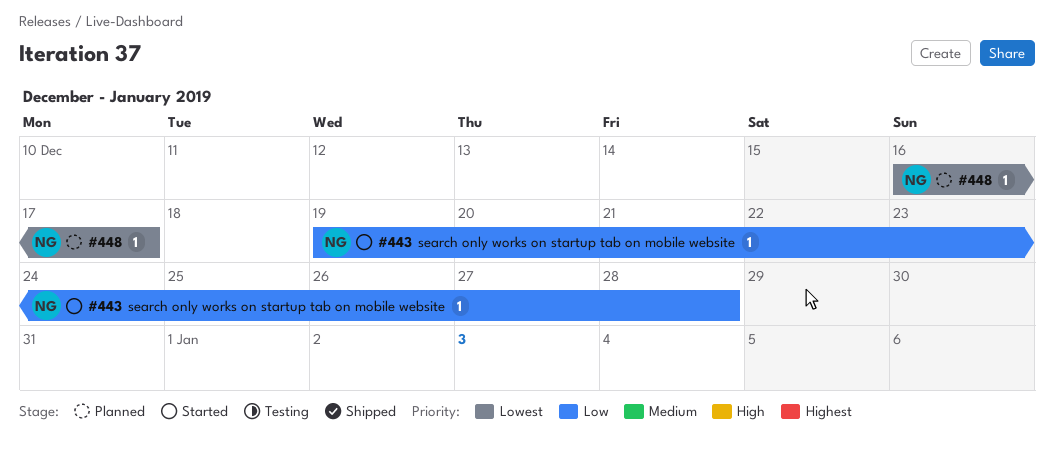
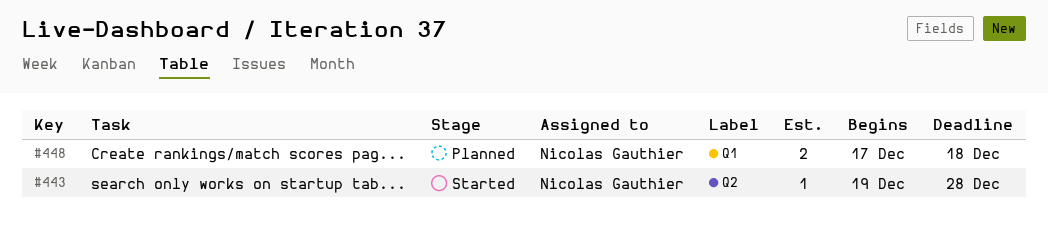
#448, estimate: 1 -> 2
#448, start: Dec 16 -> Dec 17
#448, due: Dec 17 -> Dec 18

